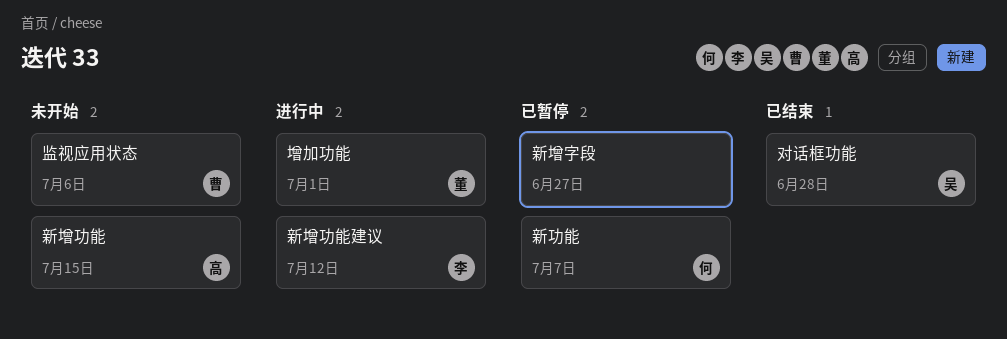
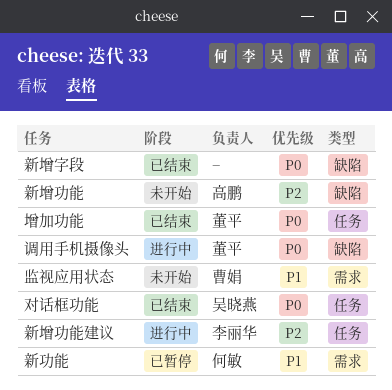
增加功能, status: 进行中 -> 已结束
新增字段, status: 已暂停 -> 已结束
调用手机摄像头: none -> present

